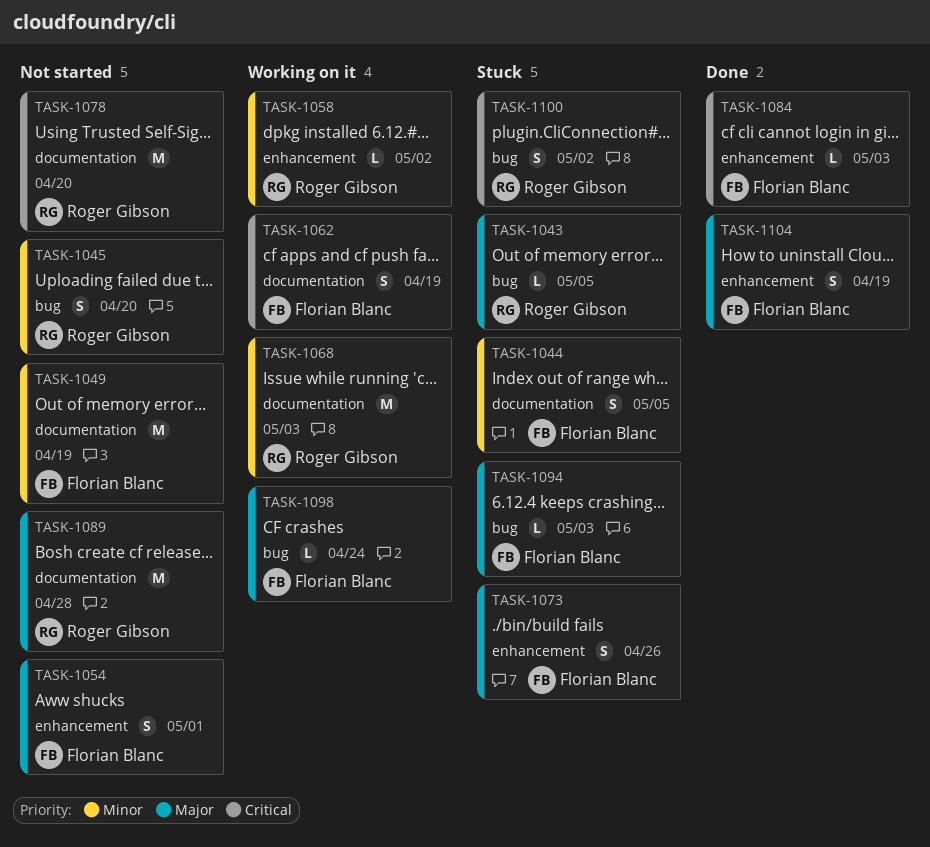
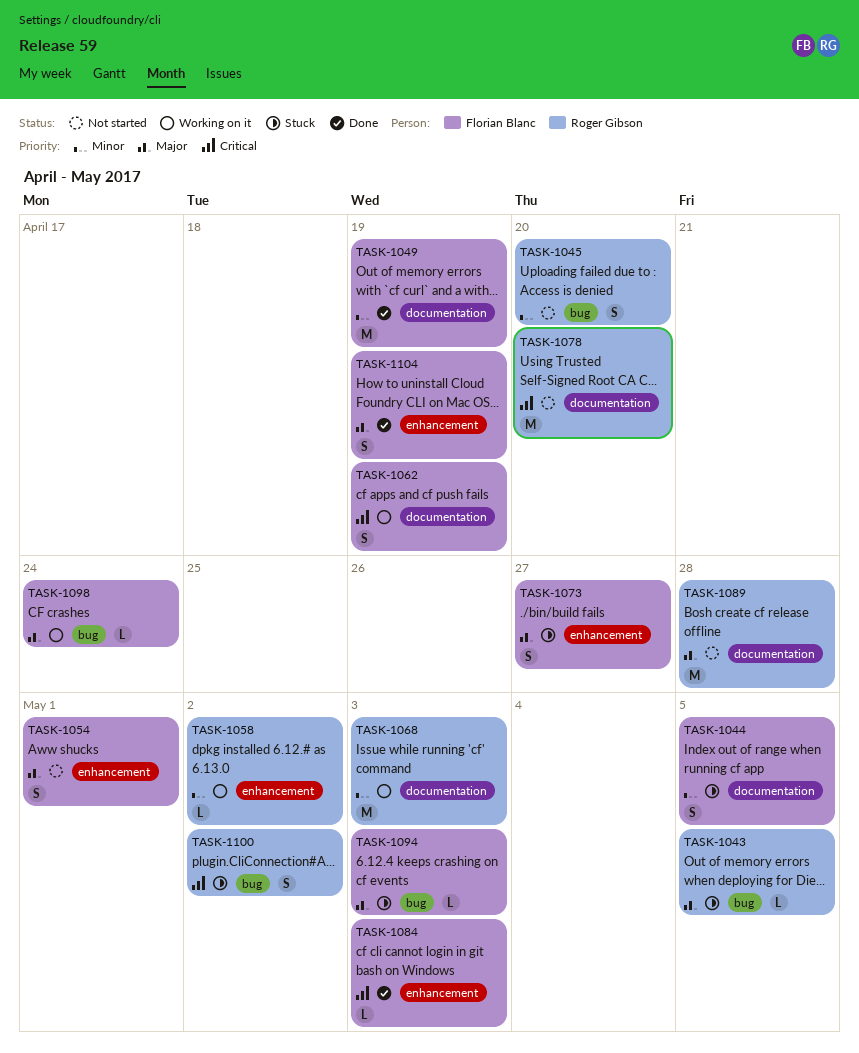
TASK-1049, status: Not started -> Done
TASK-1073, due: Apr 26 -> Apr 27

